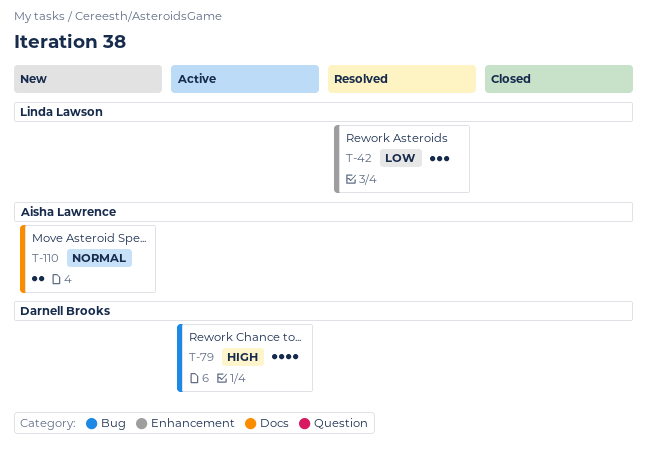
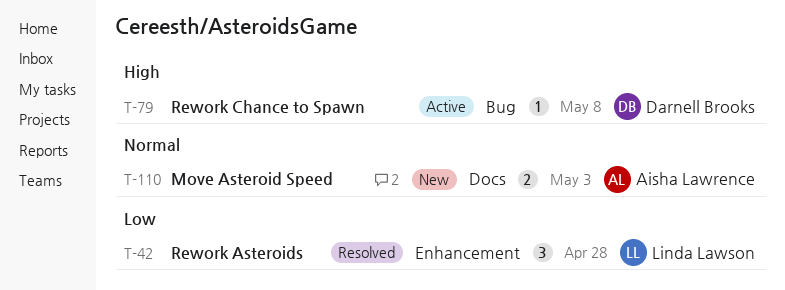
T-79, estimate: 4 -> 1

